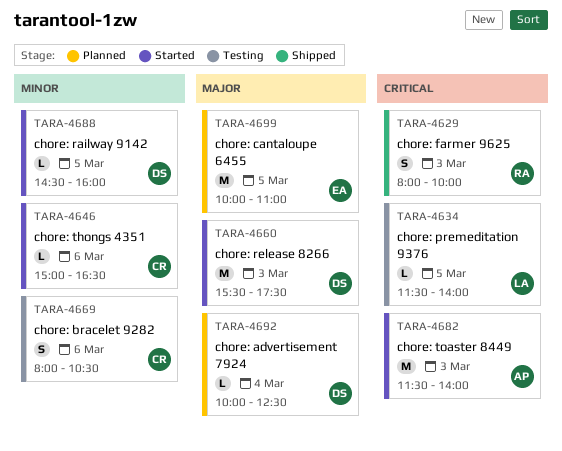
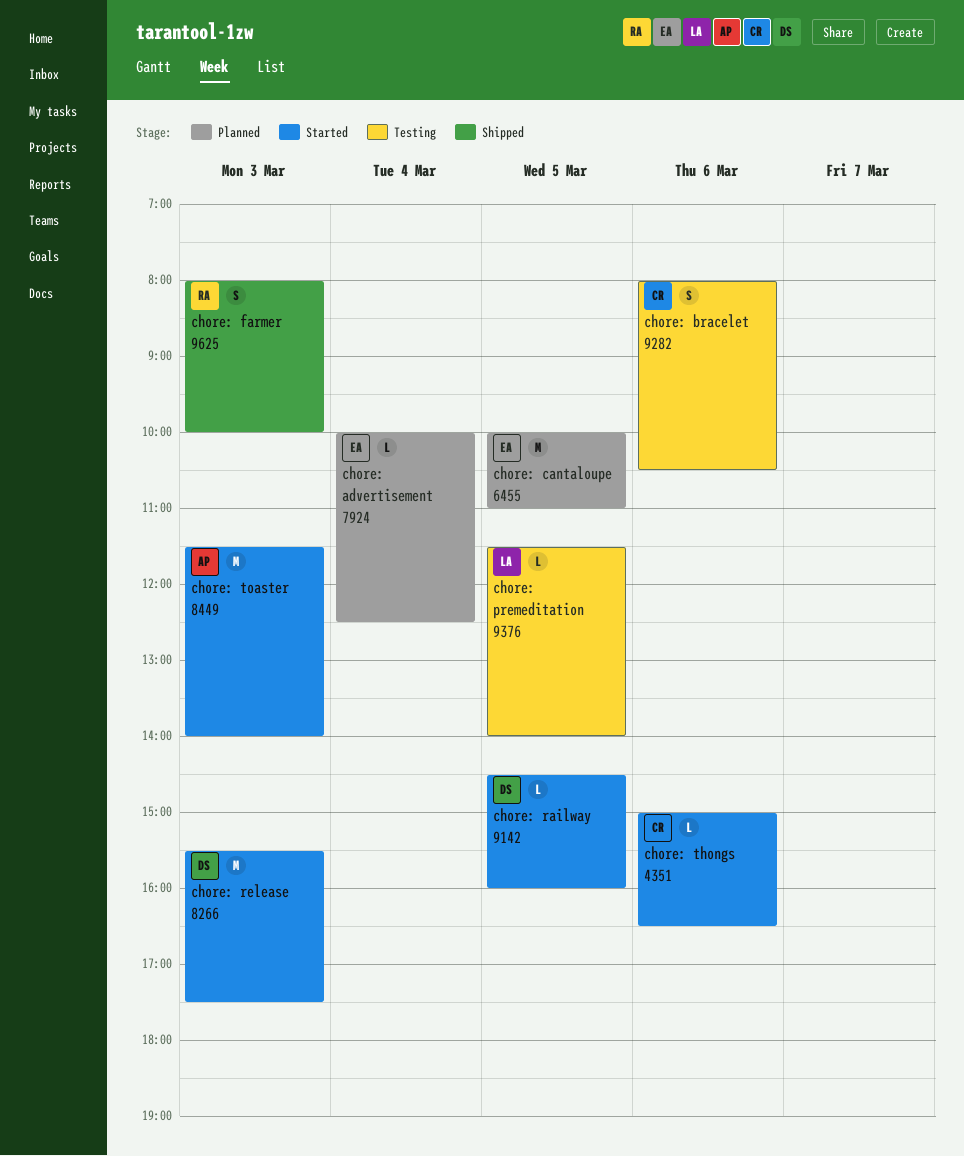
chore: advertisement 7924, owner: DS -> EA

